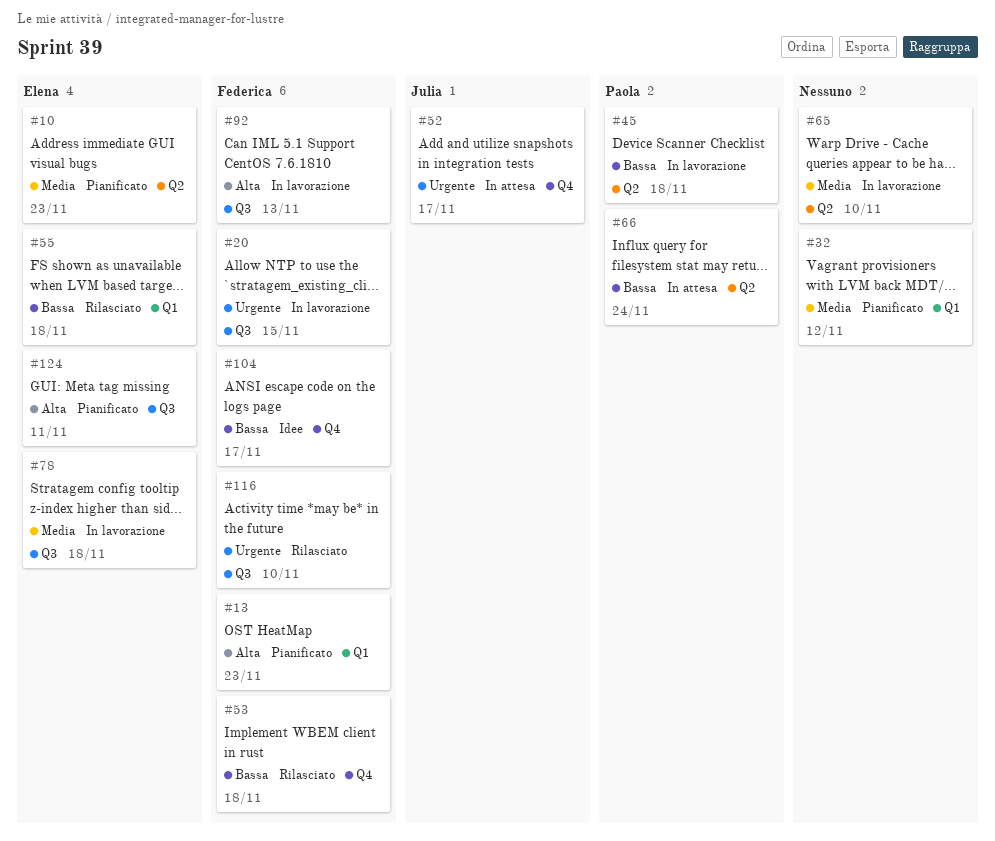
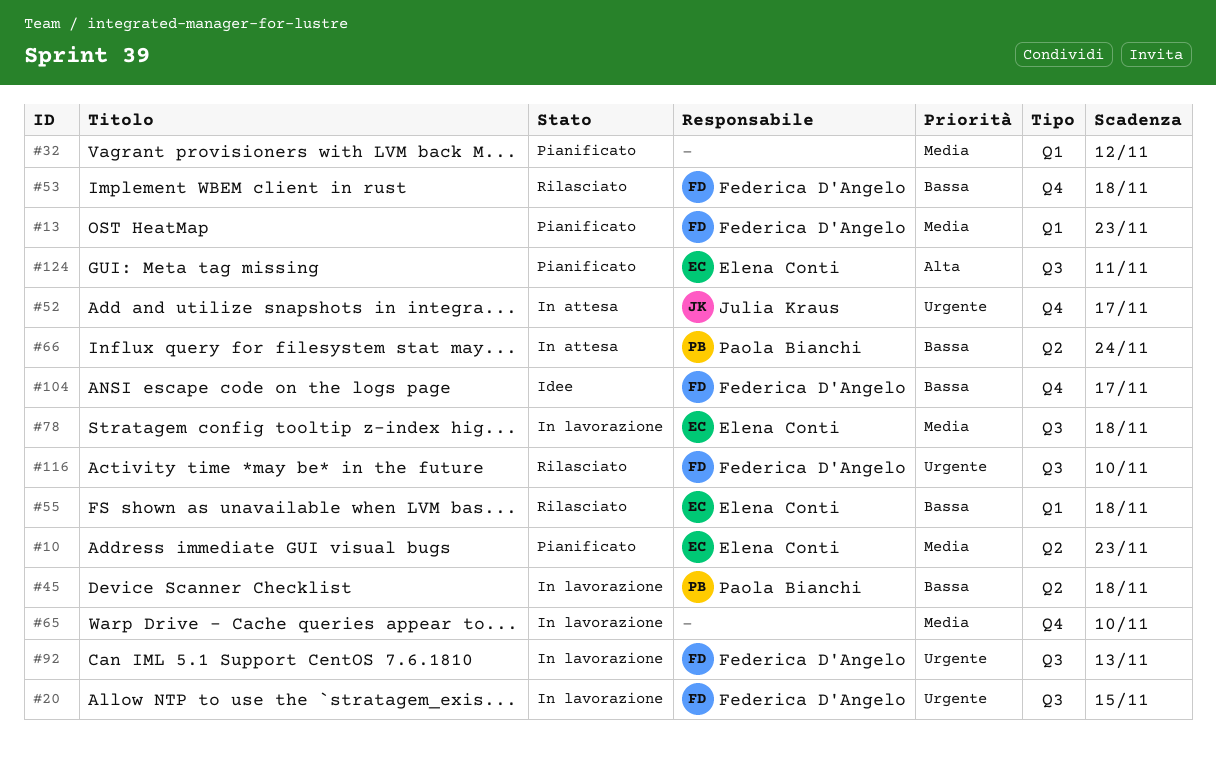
#13, priority: Alta -> Media
#65, label: Q2 -> Q4
#92, priority: Alta -> Urgente

